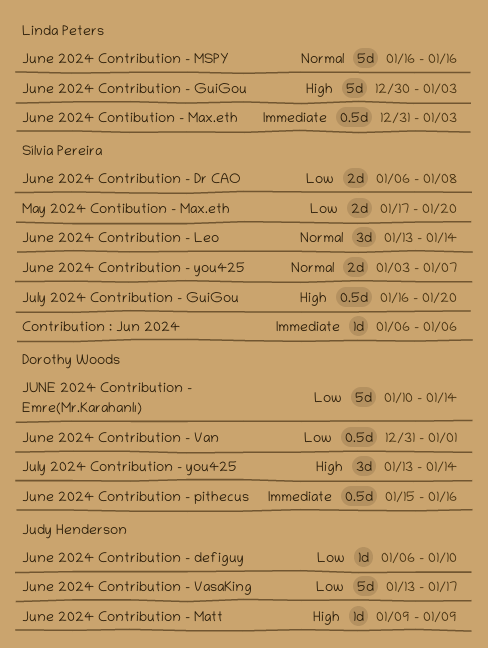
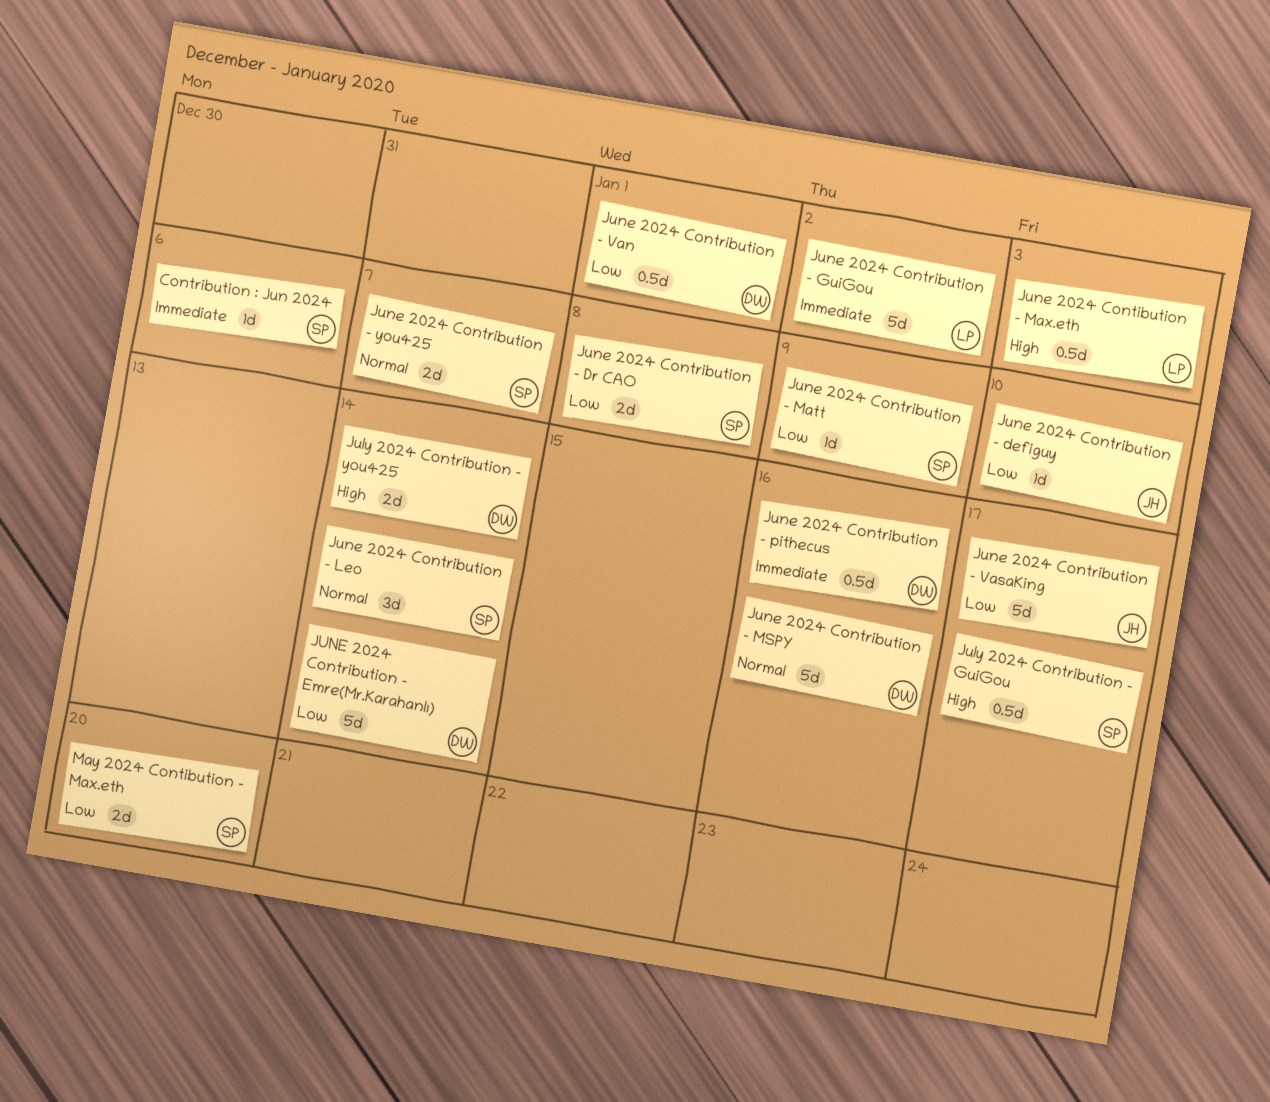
July 2024 Contribution - GuiGou, due: Jan 20 -> Jan 17
July 2024 Contribution - you425, estimate: 3d -> 2d
June 2024 Contibution - Max.eth, priority: Immediate -> High
June 2024 Contribution - GuiGou, priority: High -> Immediate
June 2024 Contribution - GuiGou, due: Jan 3 -> Jan 2
June 2024 Contribution - Matt, owner: Judy Henderson -> Sílvia Pereira
June 2024 Contribution - Matt, priority: High -> Low
June 2024 Contribution - MSPY, owner: Linda Peters -> Dorothy Woods

